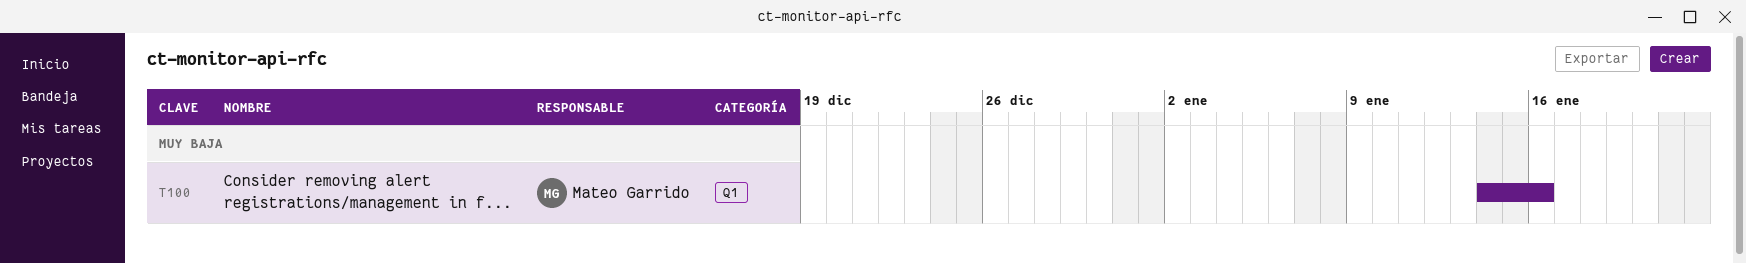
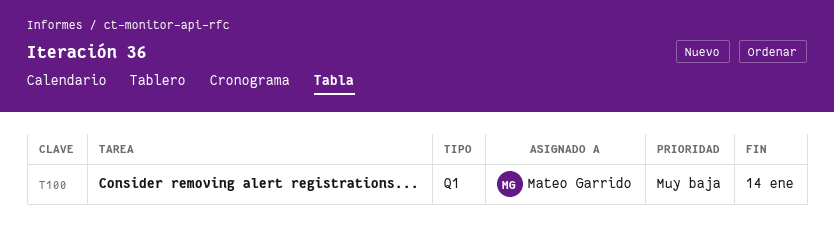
T100, due: Jan 16 -> Jan 14

